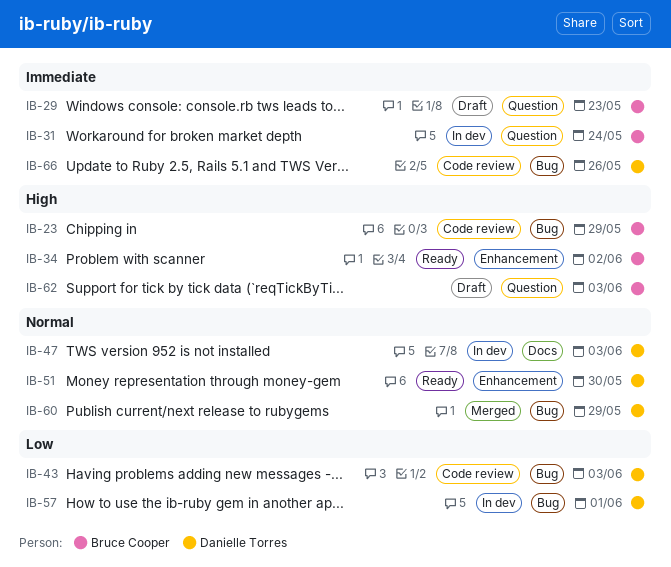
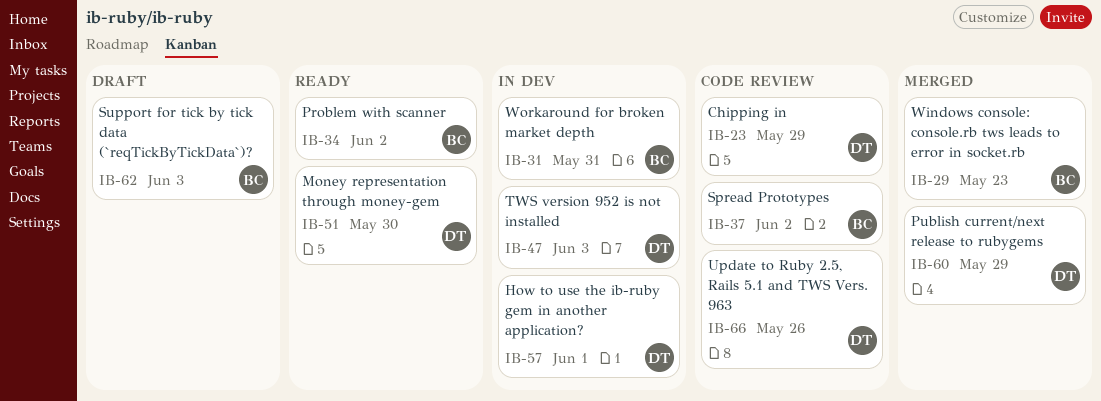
IB-23, owner: Bruce Cooper -> Danielle Torres
IB-29, status: Draft -> Merged
IB-31, due: May 24 -> May 31
IB-37: none -> present
IB-43: present -> none

